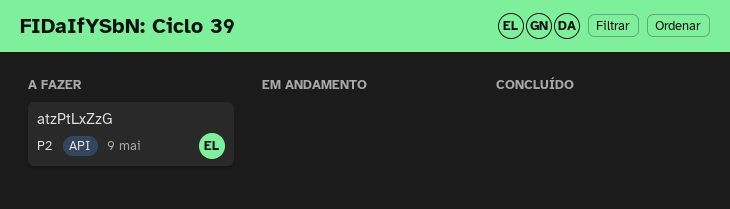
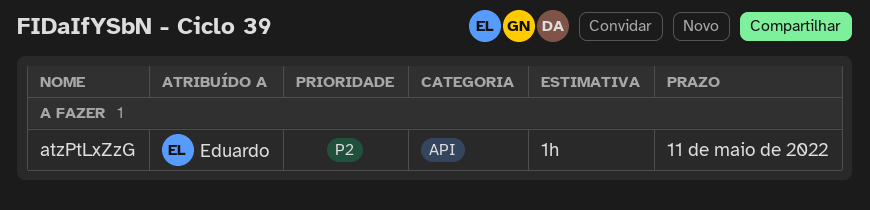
atzPtLxZzG, due: May 9 -> May 11

